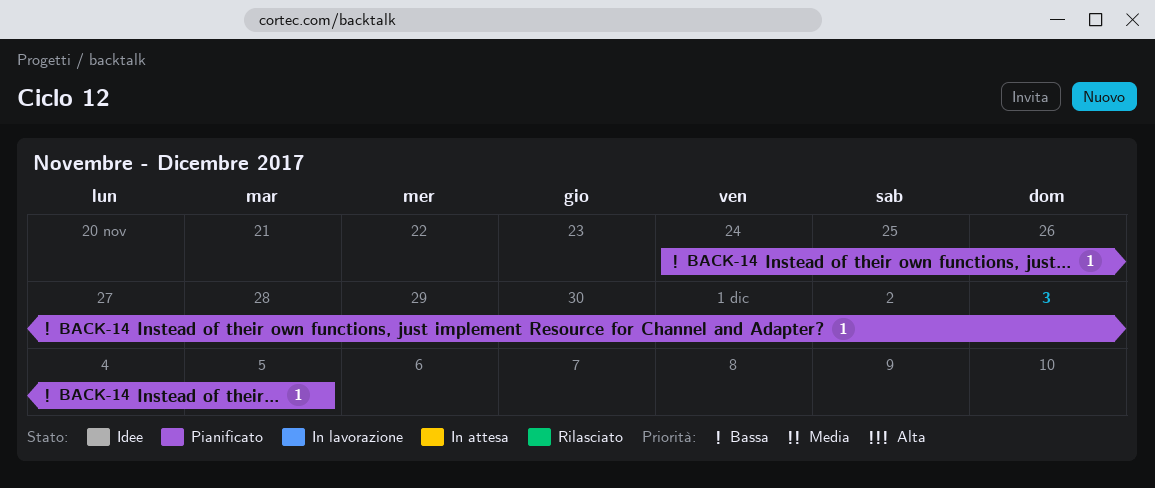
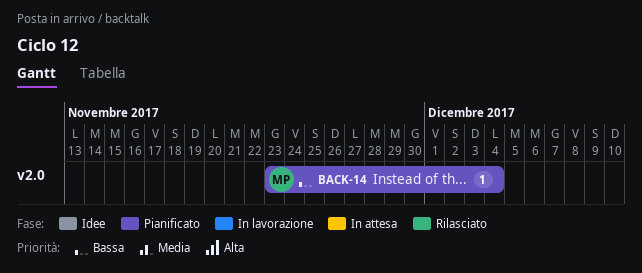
BACK-14, start: Nov 24 -> Nov 23
BACK-14, due: Dec 5 -> Dec 4

